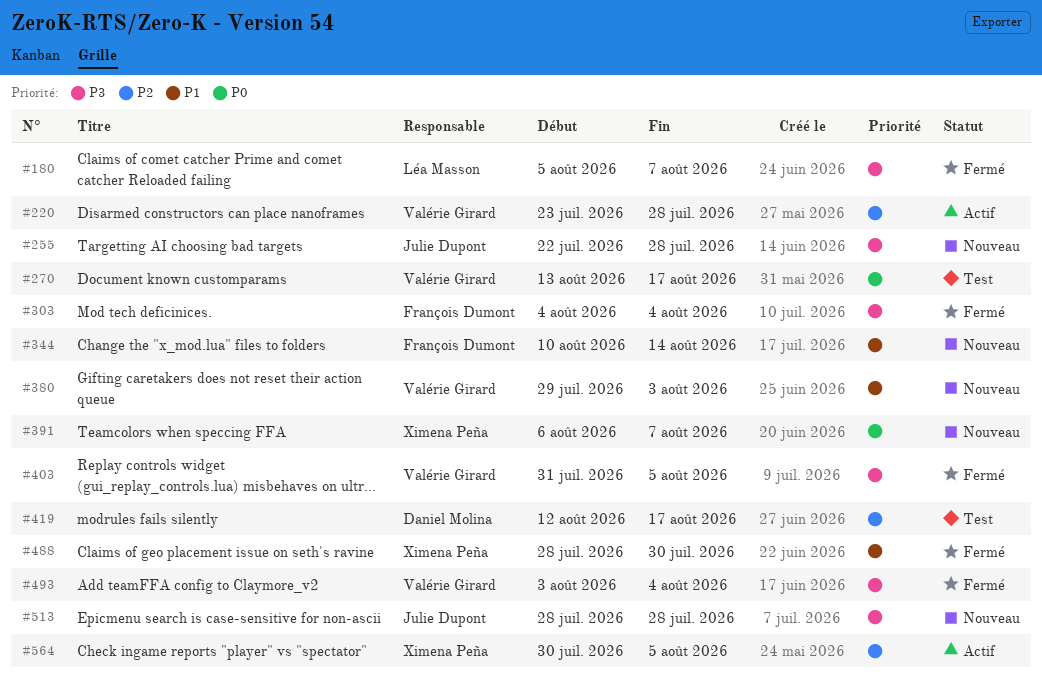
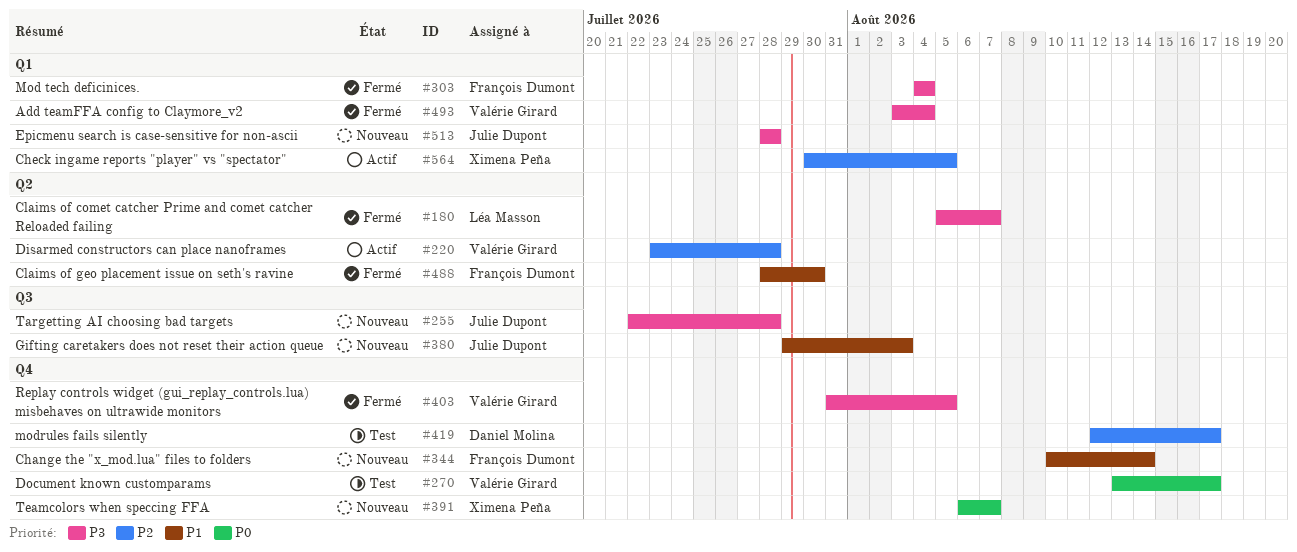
#380, owner: Valérie Girard -> Julie Dupont
#488, owner: Ximena Peña -> François Dumont

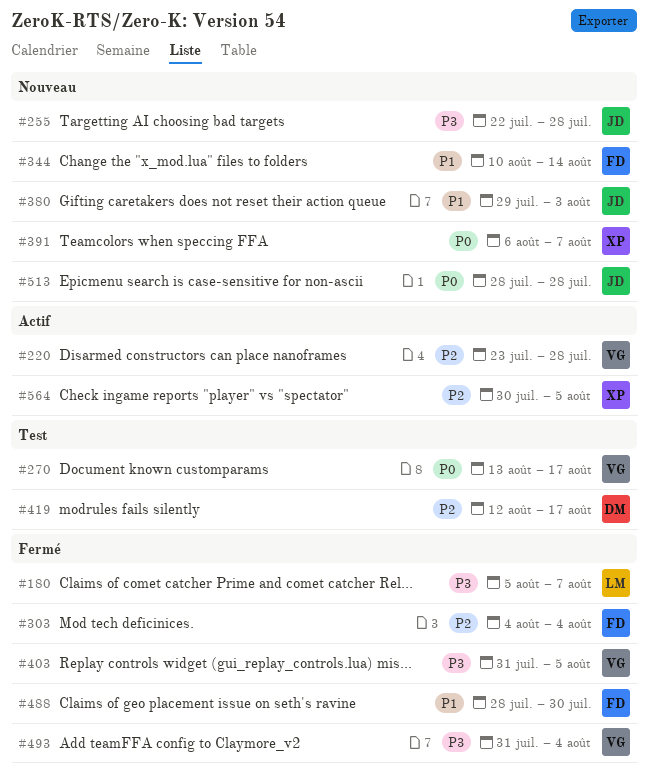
#303, priority: P3 -> P2
#493, start: Aug 3 -> Jul 31
#513, priority: P3 -> P0

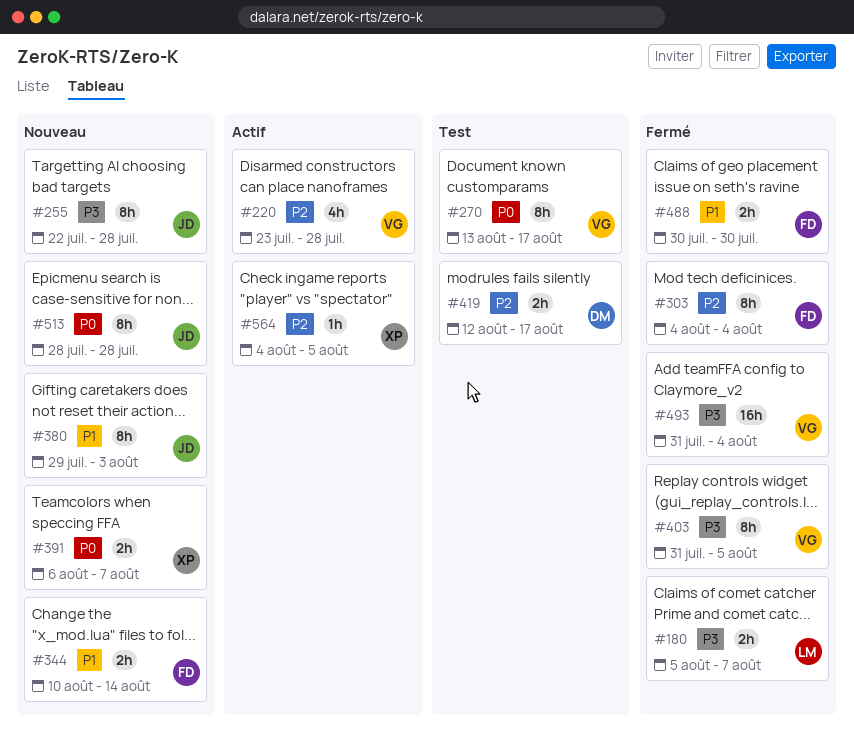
#488, start: Jul 28 -> Jul 30
#564, start: Jul 30 -> Aug 4

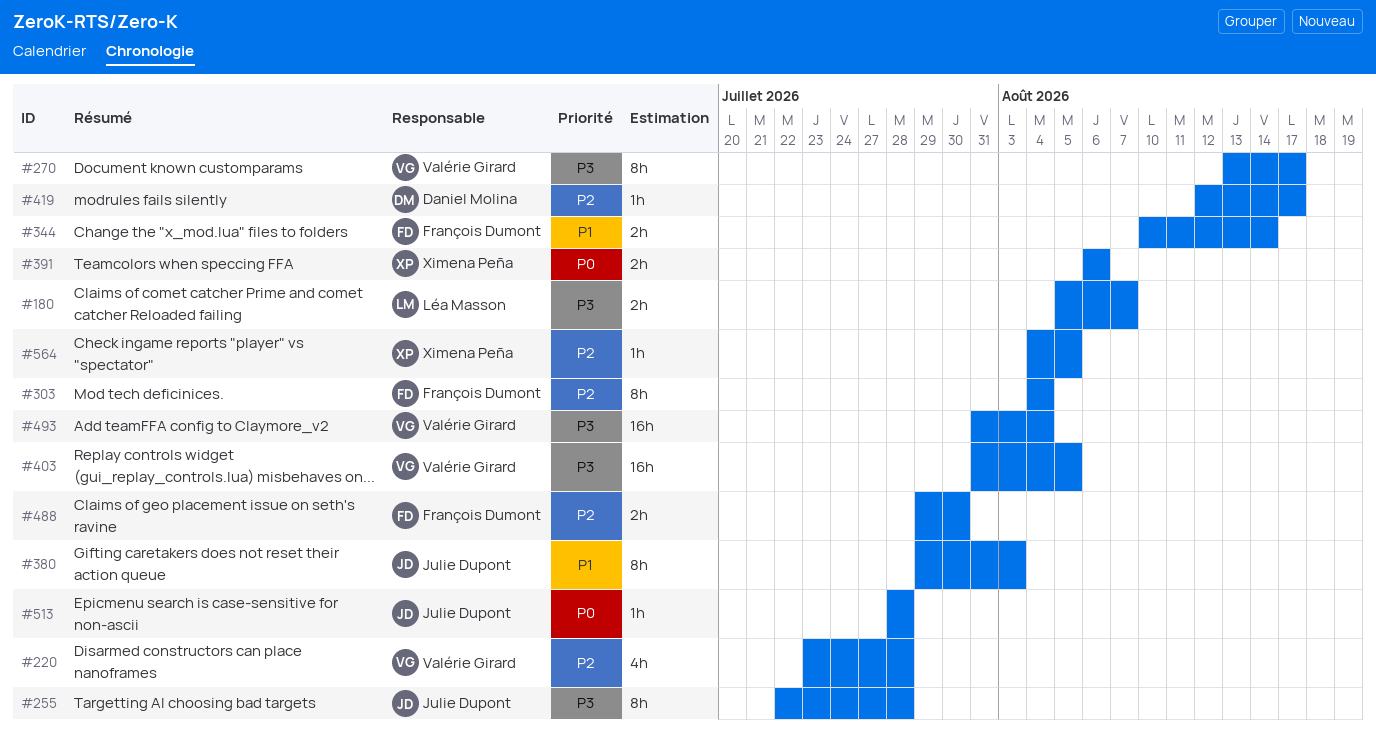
#270, priority: P0 -> P3
#391, due: Aug 7 -> Aug 6
#403, estimate: 8h -> 16h
#419, estimate: 2h -> 1h
#488, priority: P1 -> P2
#488, start: Jul 30 -> Jul 29
#513, estimate: 8h -> 1h

